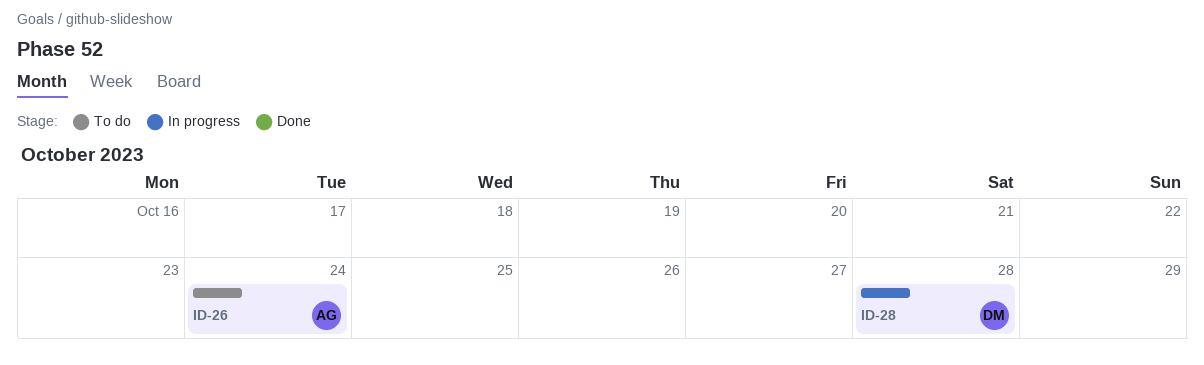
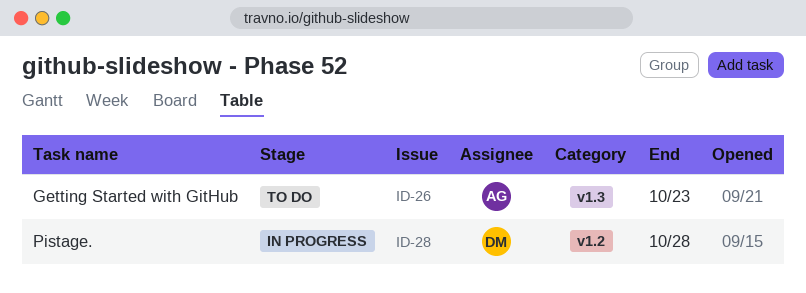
ID-26, due: Oct 24 -> Oct 23

